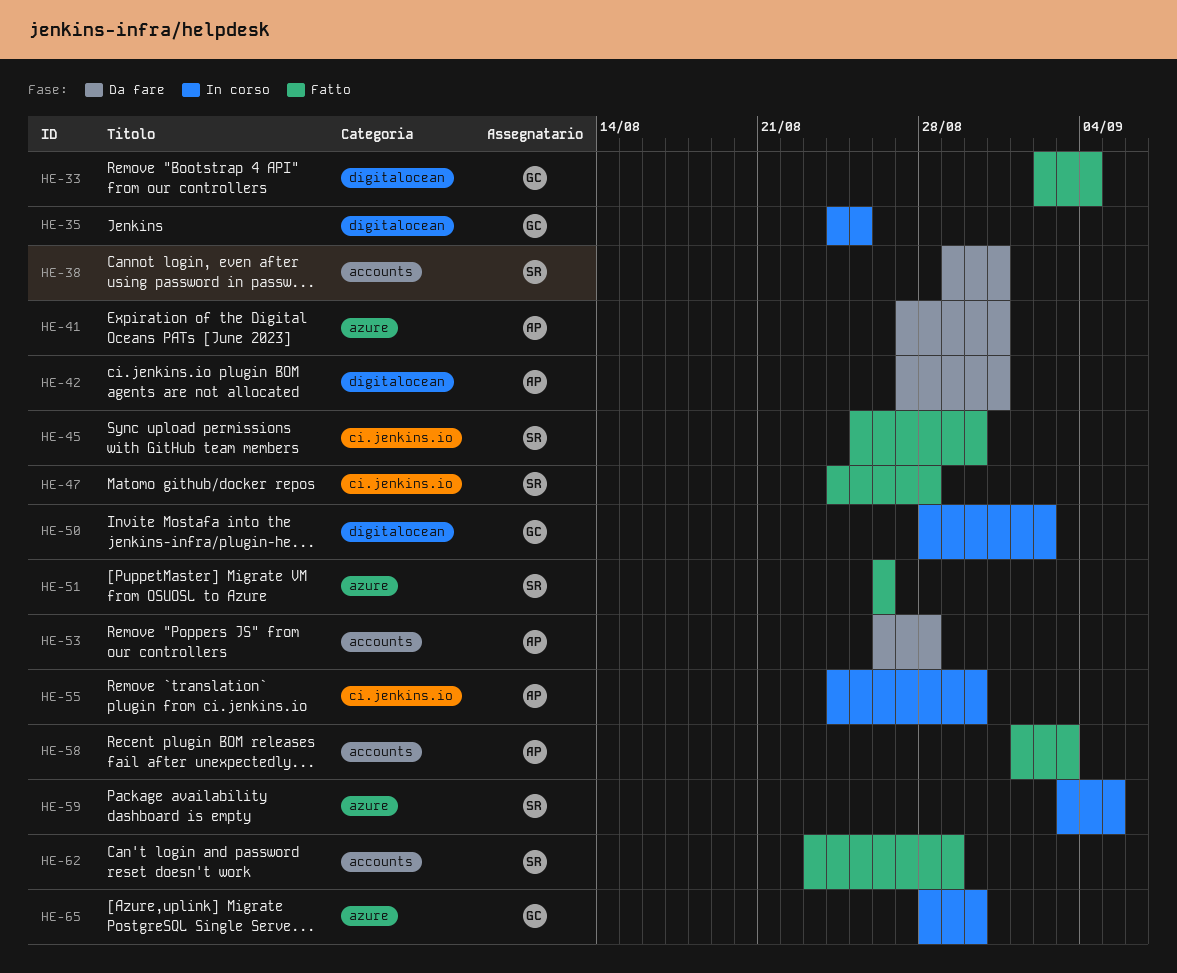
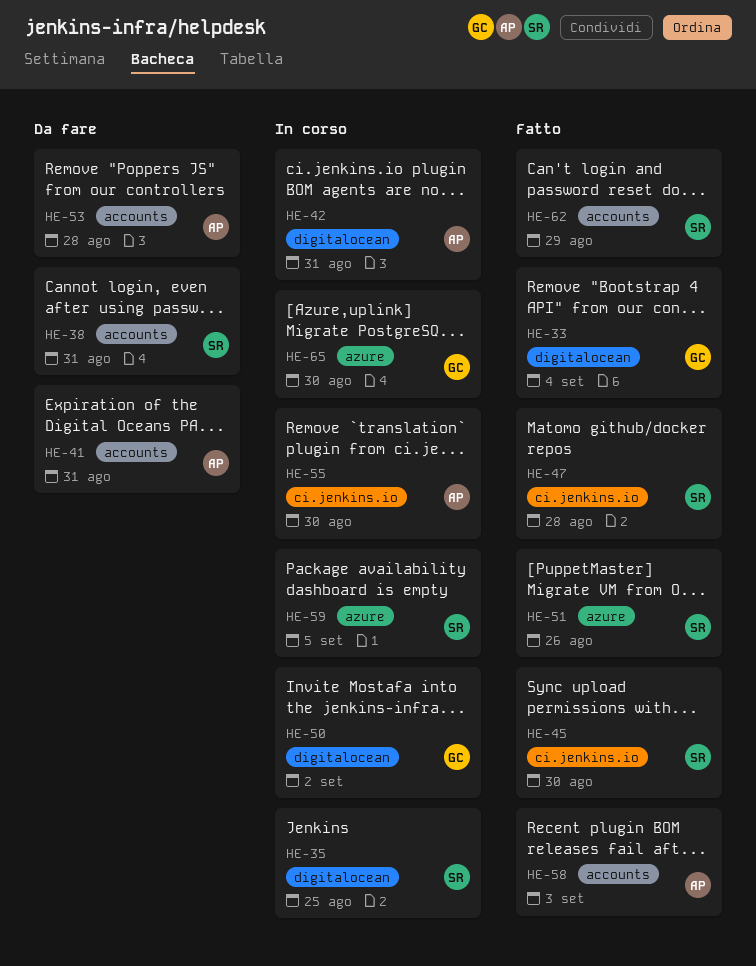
HE-35, owner: GC -> SR
HE-41, label: azure -> accounts
HE-42, status: Da fare -> In corso

